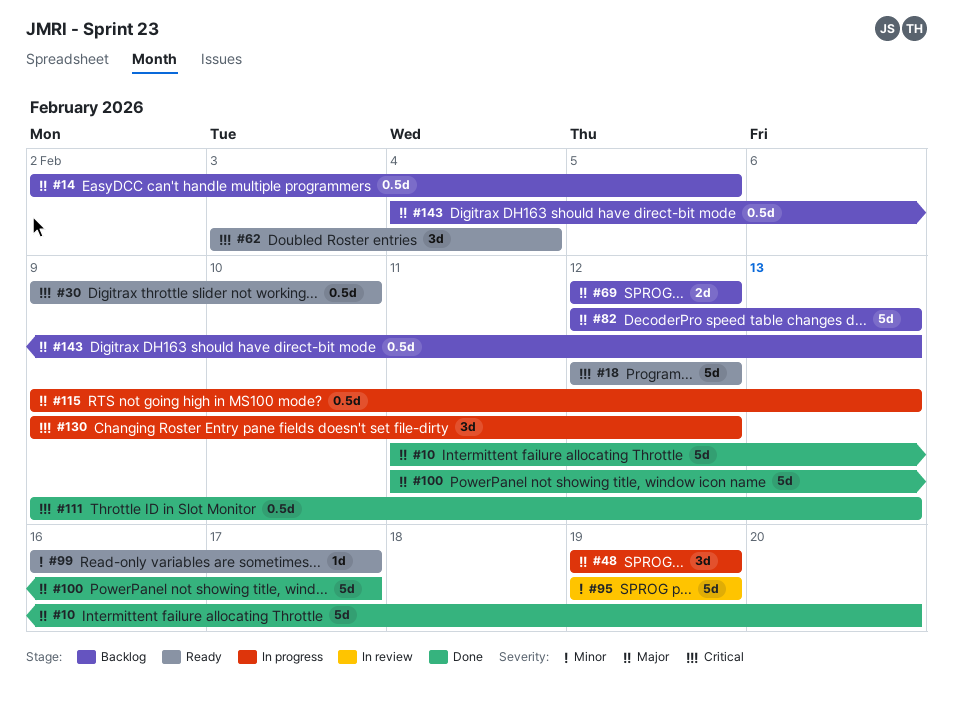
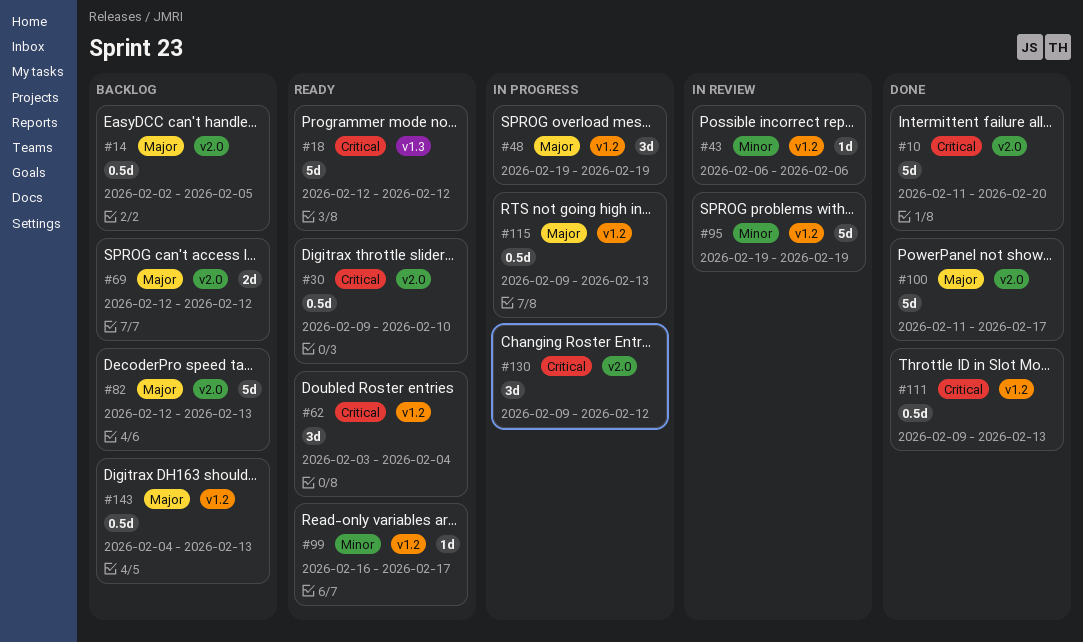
#10, priority: Major -> Critical
#43: none -> present

